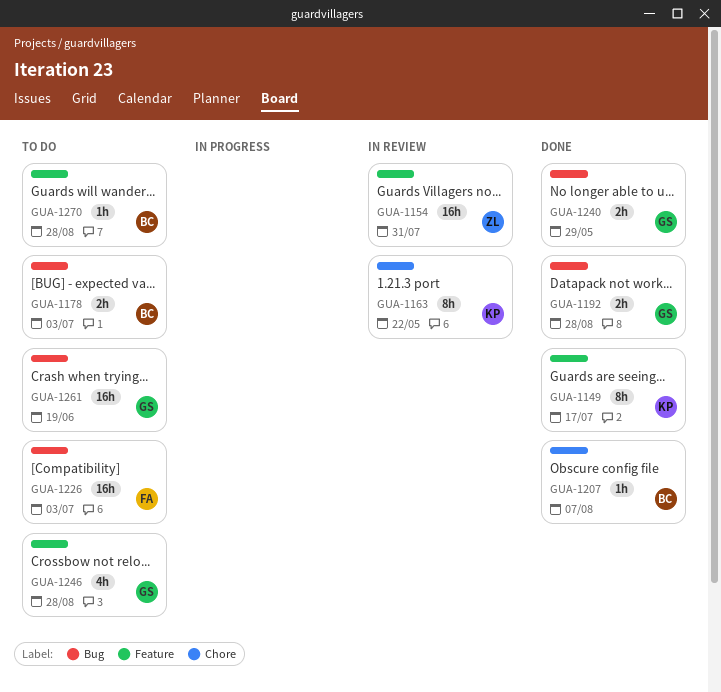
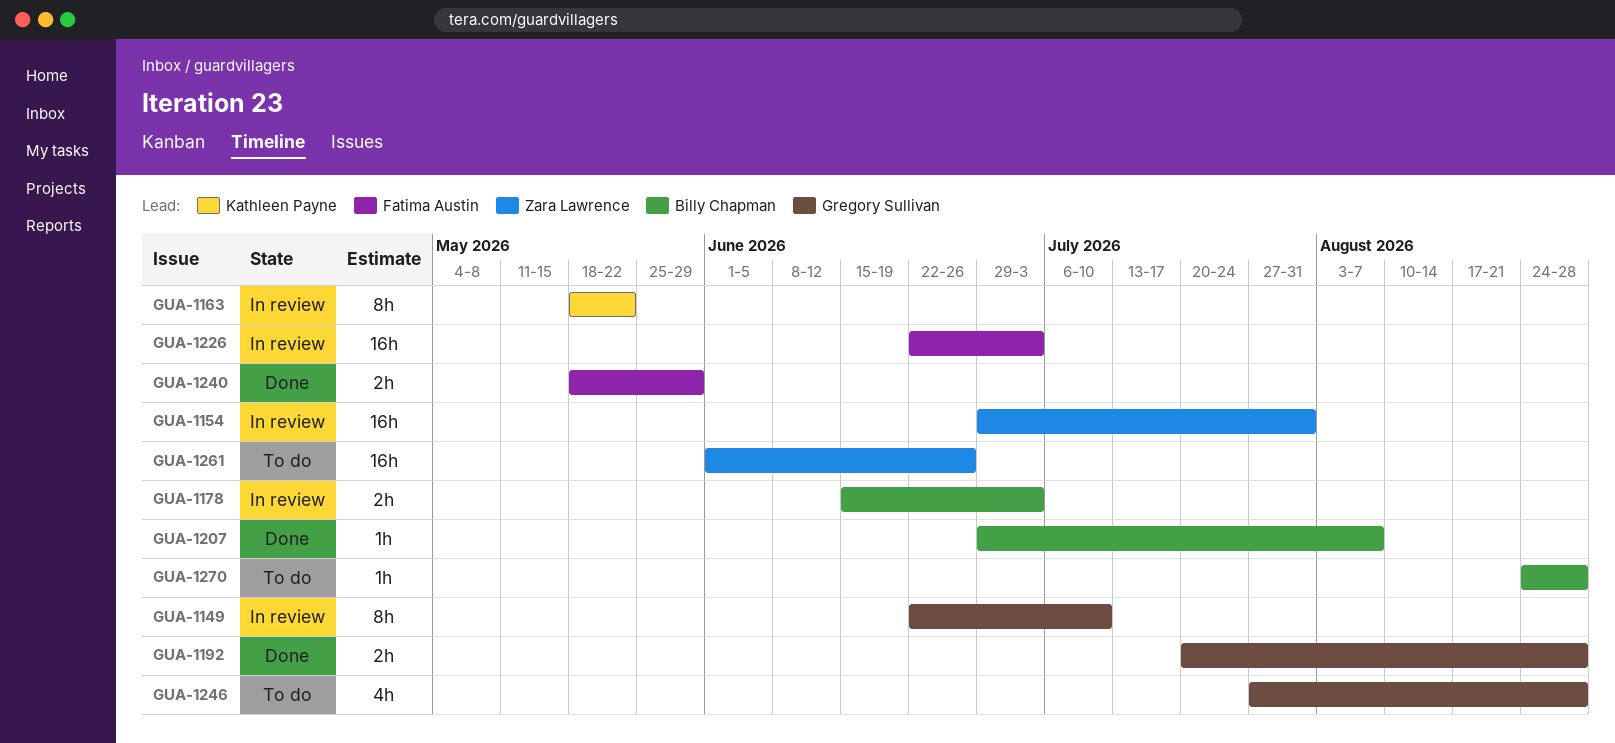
GUA-1149, status: Done -> In review
GUA-1149, owner: Kathleen Payne -> Gregory Sullivan
GUA-1149, due: Jul 17 -> Jul 10
GUA-1178, status: To do -> In review
GUA-1226, status: To do -> In review
GUA-1240, owner: Gregory Sullivan -> Fatima Austin
GUA-1261, owner: Gregory Sullivan -> Zara Lawrence
GUA-1261, due: Jun 19 -> Jun 26

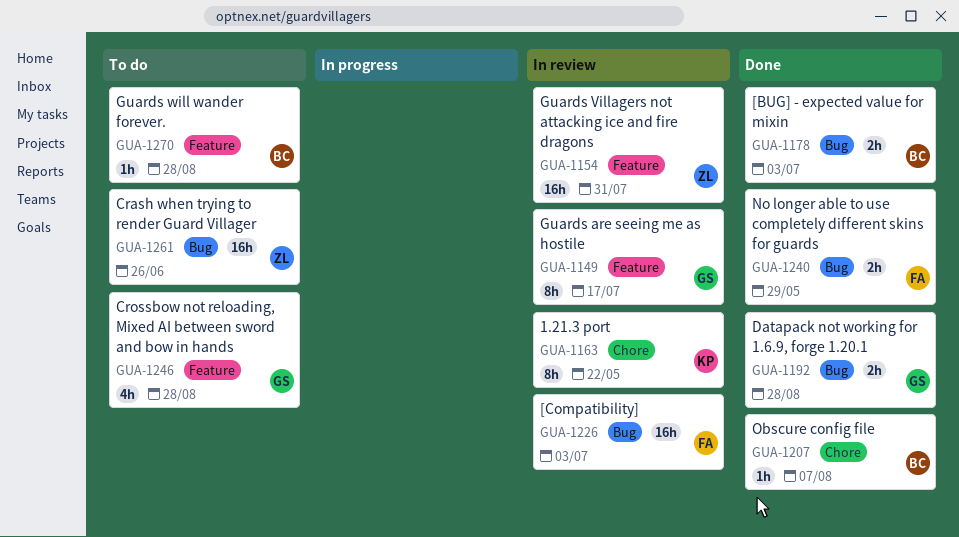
GUA-1149, due: Jul 10 -> Jul 17
GUA-1178, status: In review -> Done

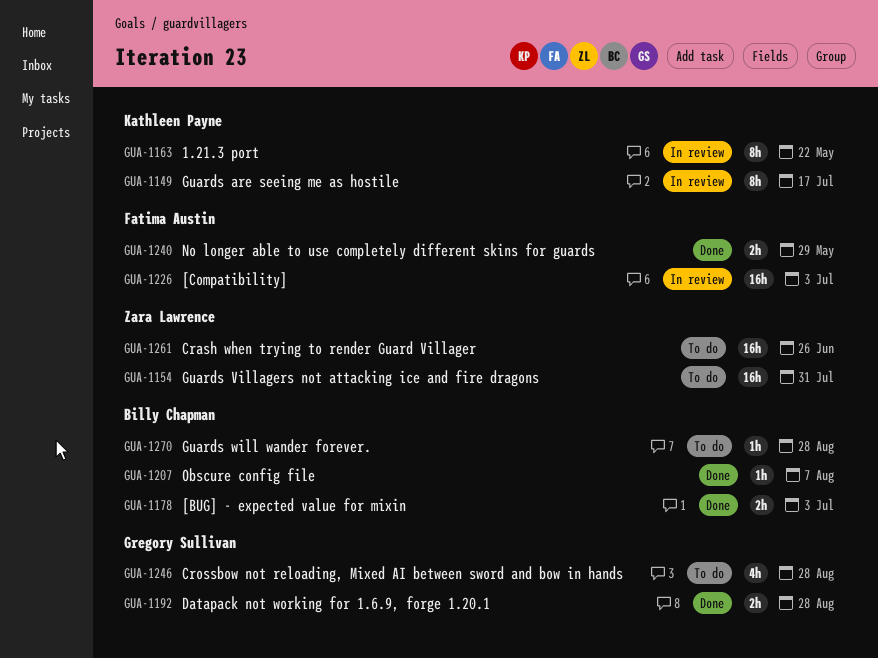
GUA-1149, owner: Gregory Sullivan -> Kathleen Payne
GUA-1154, status: In review -> To do

